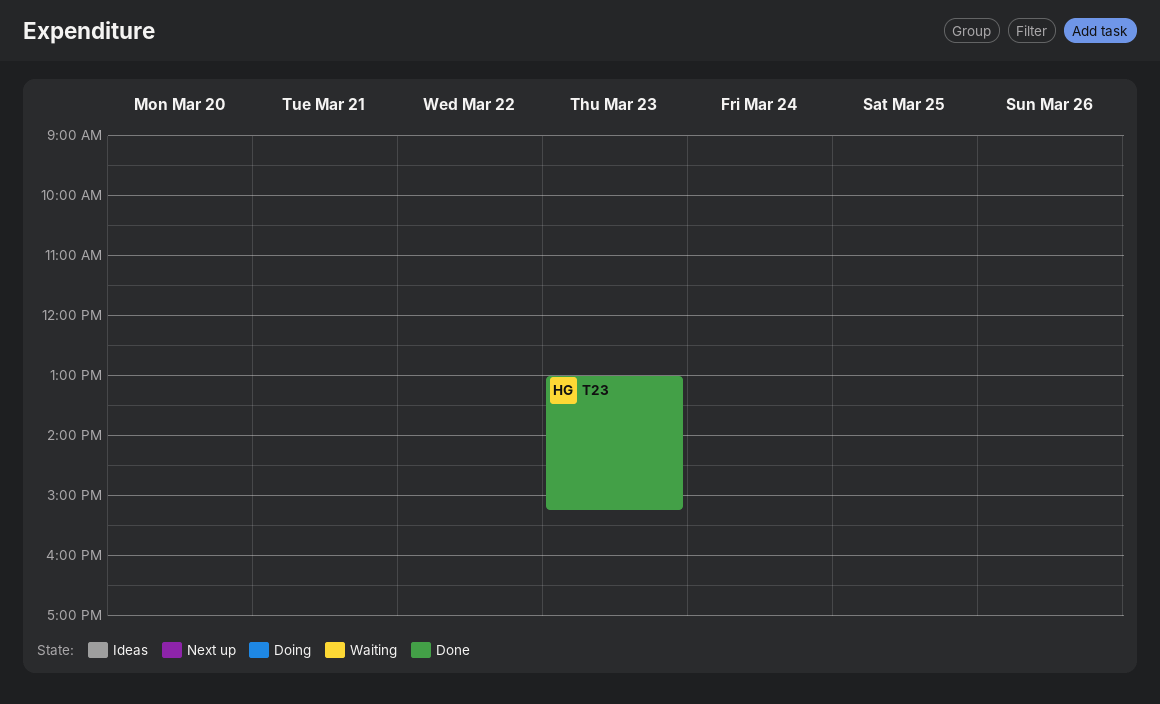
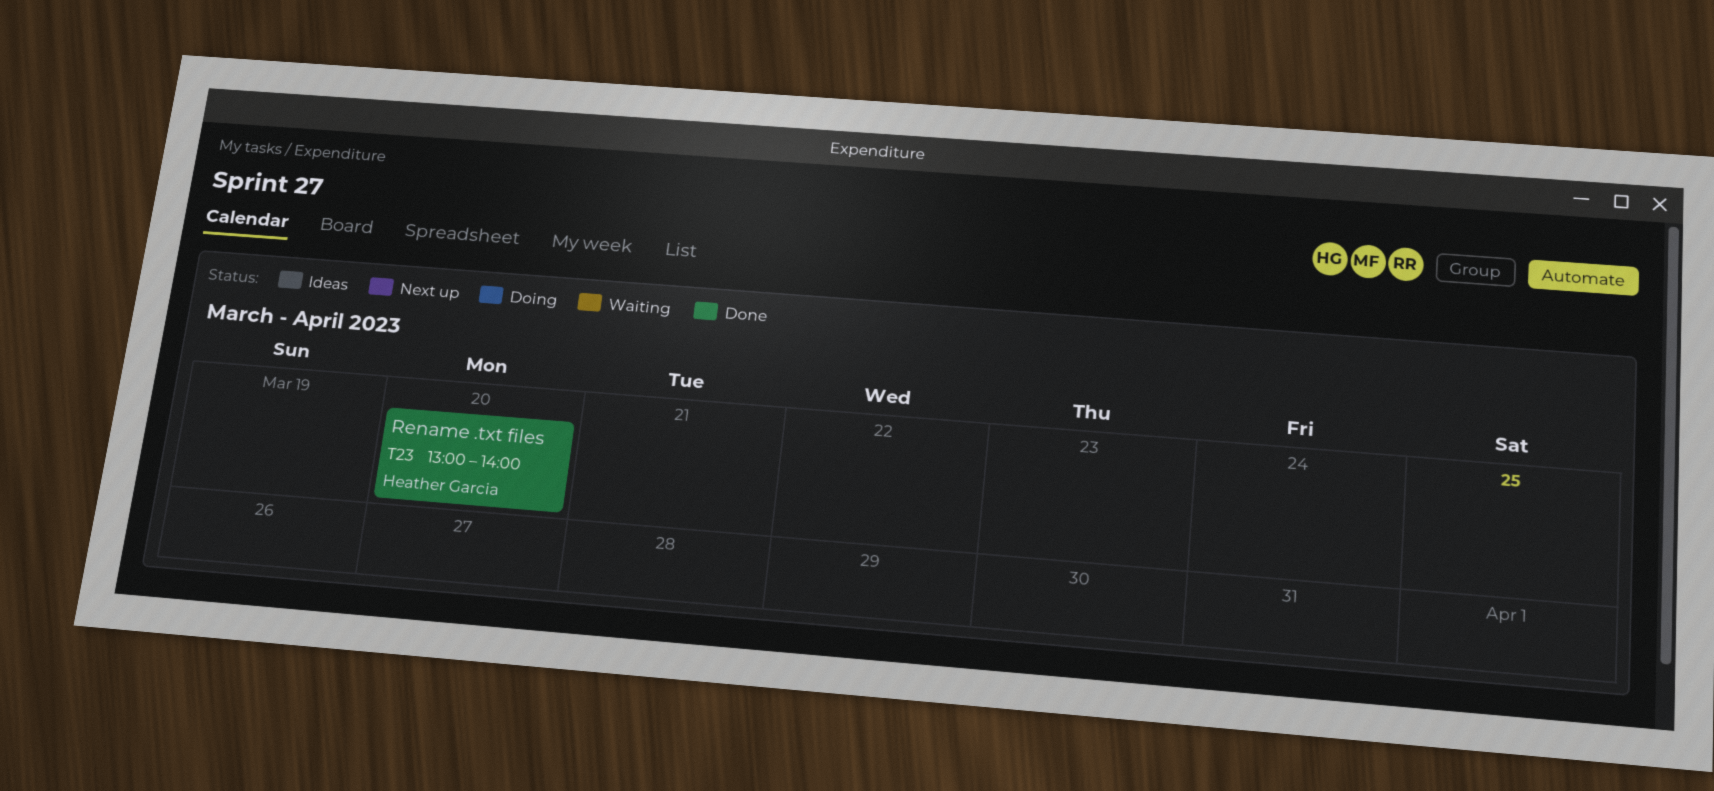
T23, day: Mar 23 -> Mar 20
T23, ends: 15:15 -> 14:00

